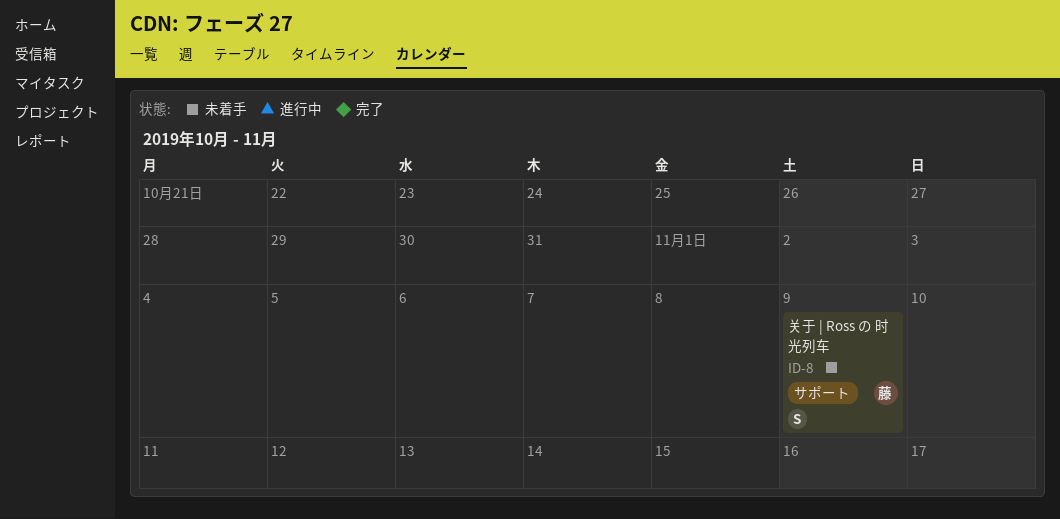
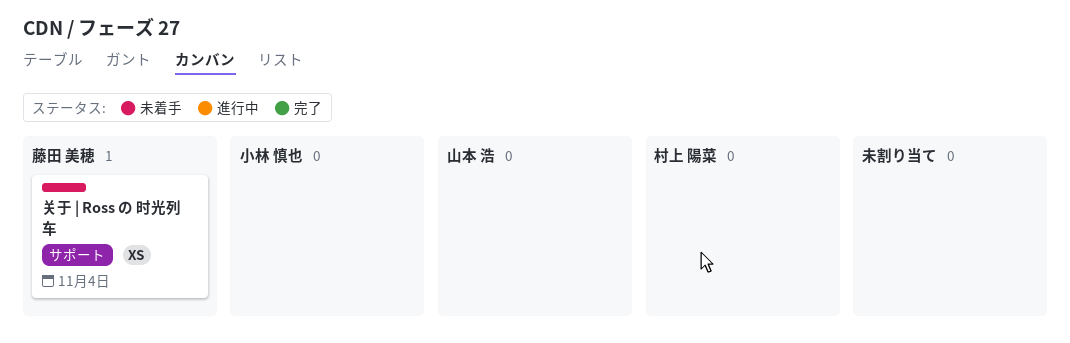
关于 | Ross の 时光列车, estimate: S -> XS
关于 | Ross の 时光列车, due: Nov 9 -> Nov 4

